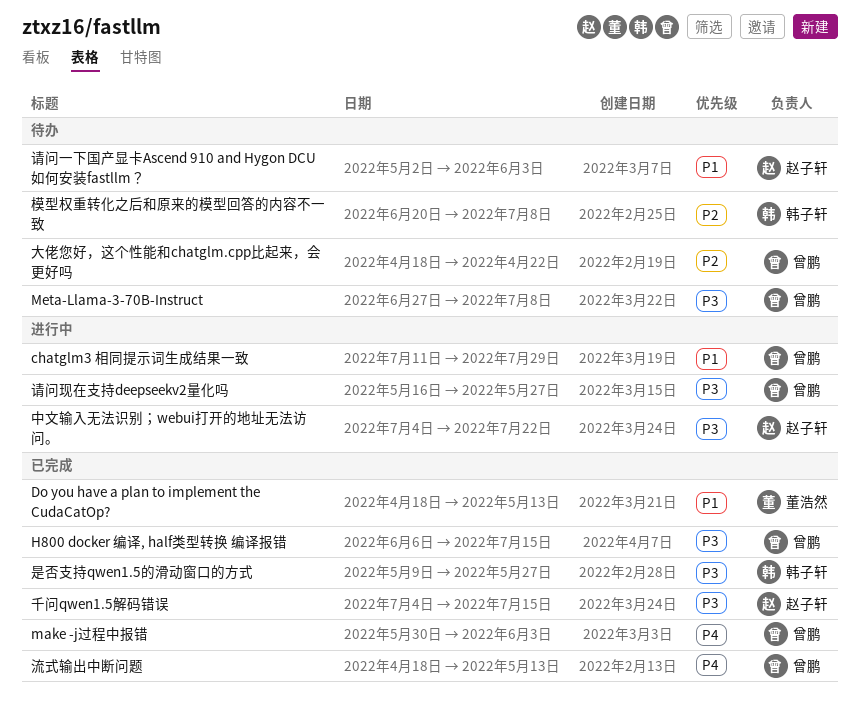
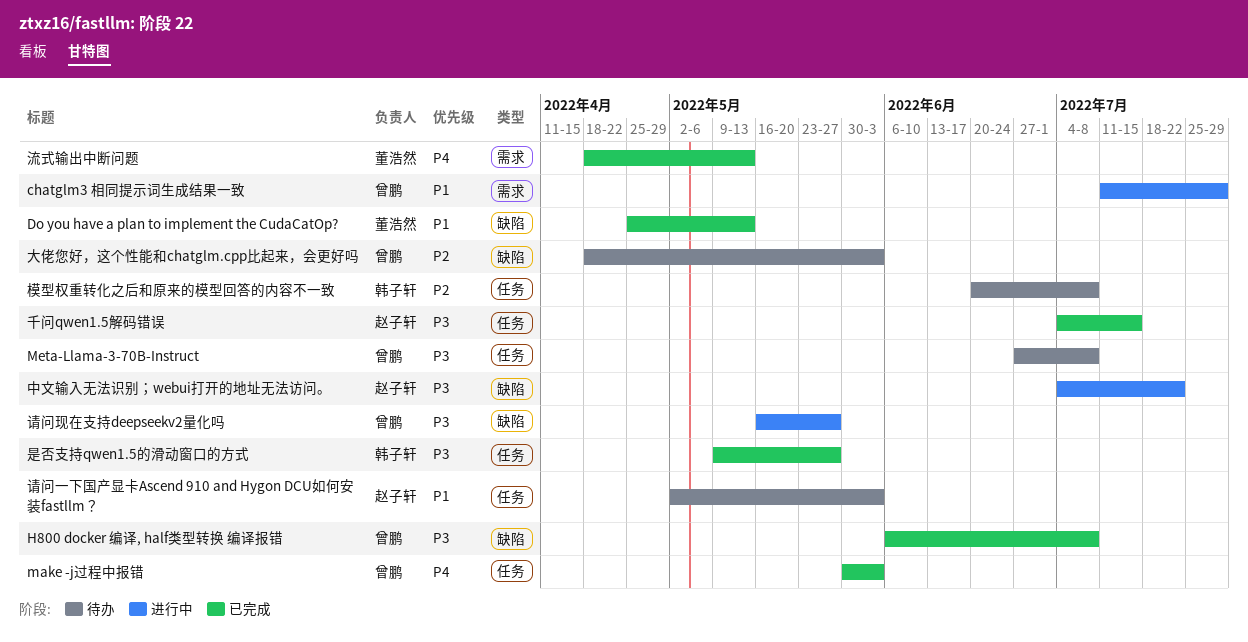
Do you have a plan to implement the CudaCatOp?, start: Apr 18 -> Apr 25
H800 docker 编译, half类型转换 编译报错, due: Jul 15 -> Jul 8
大佬您好，这个性能和chatglm.cpp比起来，会更好吗, due: Apr 22 -> Jun 3
流式输出中断问题, owner: 曾鹏 -> 董浩然

